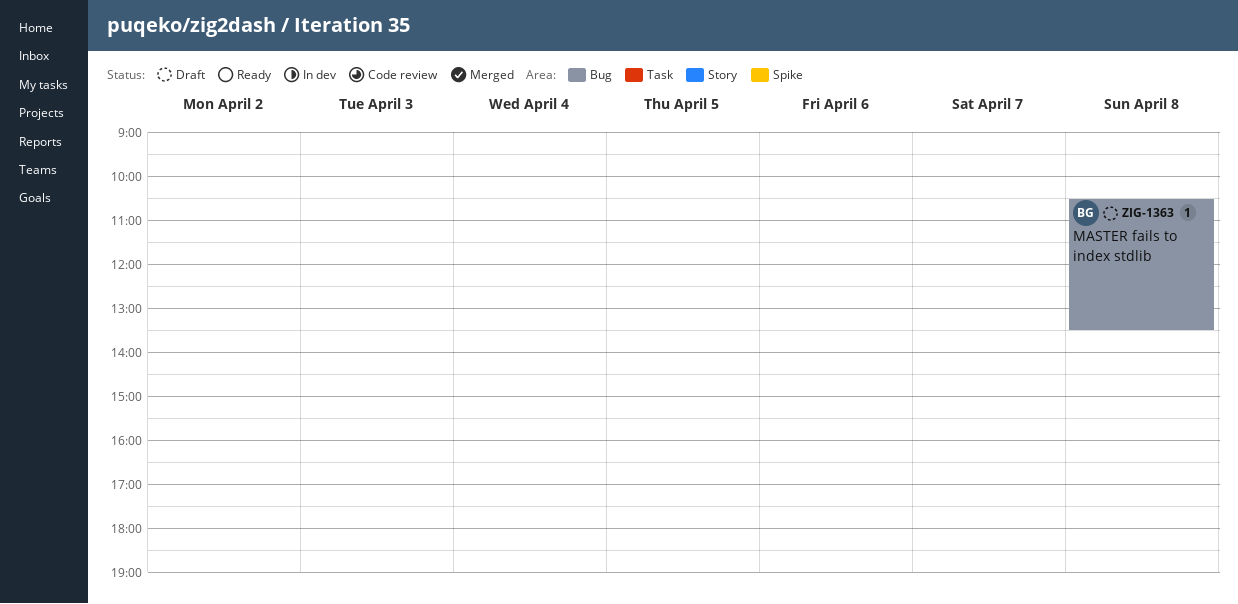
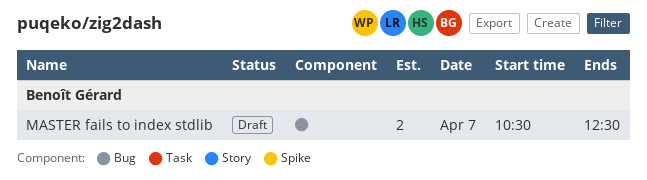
MASTER fails to index stdlib, estimate: 1 -> 2
MASTER fails to index stdlib, day: Apr 8 -> Apr 7
MASTER fails to index stdlib, ends: 13:30 -> 12:30

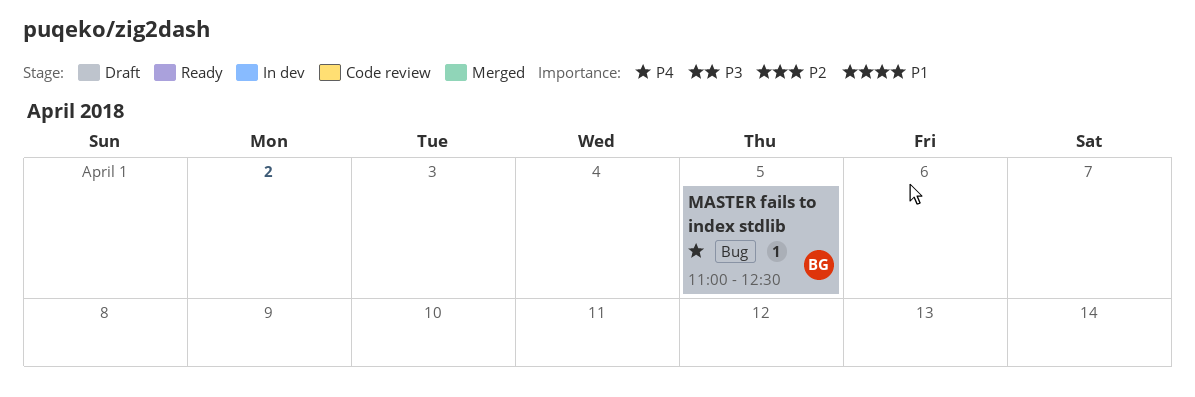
MASTER fails to index stdlib, estimate: 2 -> 1
MASTER fails to index stdlib, day: Apr 7 -> Apr 5
MASTER fails to index stdlib, begins: 10:30 -> 11:00

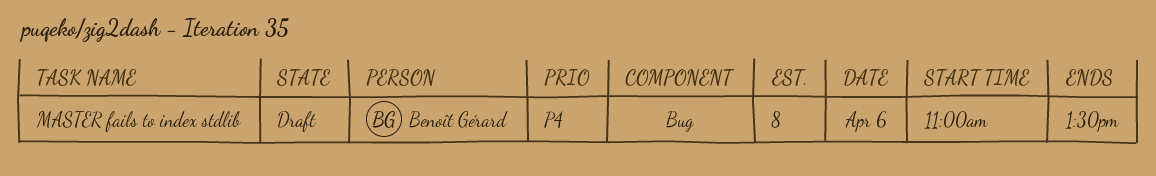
MASTER fails to index stdlib, estimate: 1 -> 8
MASTER fails to index stdlib, day: Apr 5 -> Apr 6
MASTER fails to index stdlib, ends: 12:30 -> 13:30

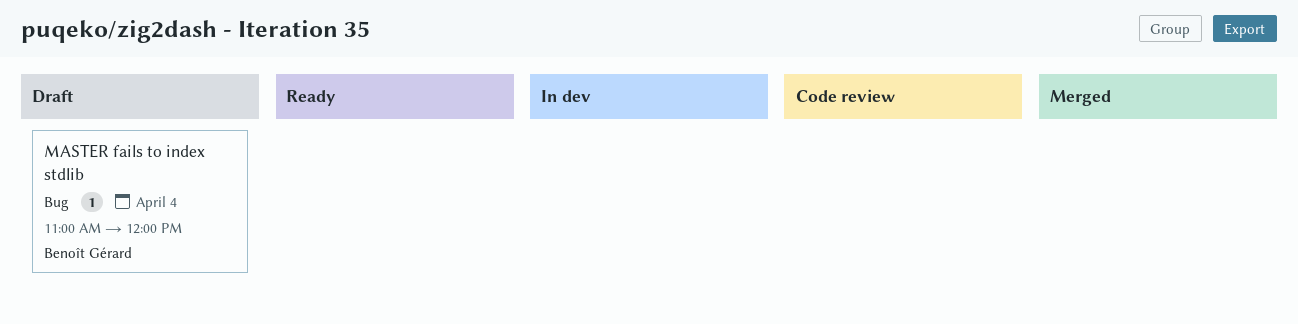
MASTER fails to index stdlib, estimate: 8 -> 1
MASTER fails to index stdlib, day: Apr 6 -> Apr 4
MASTER fails to index stdlib, ends: 13:30 -> 12:00

